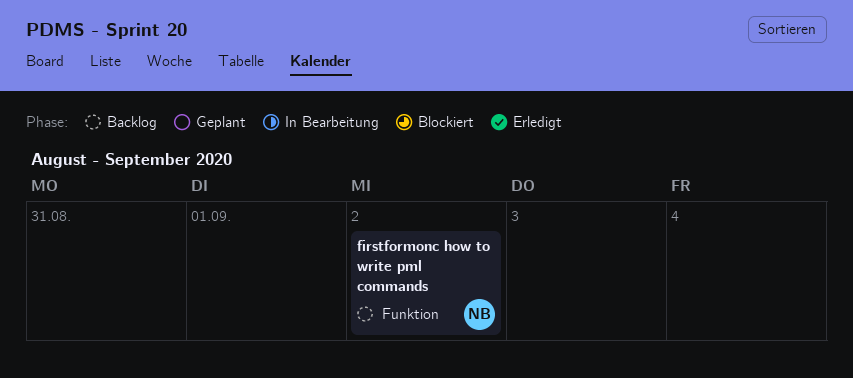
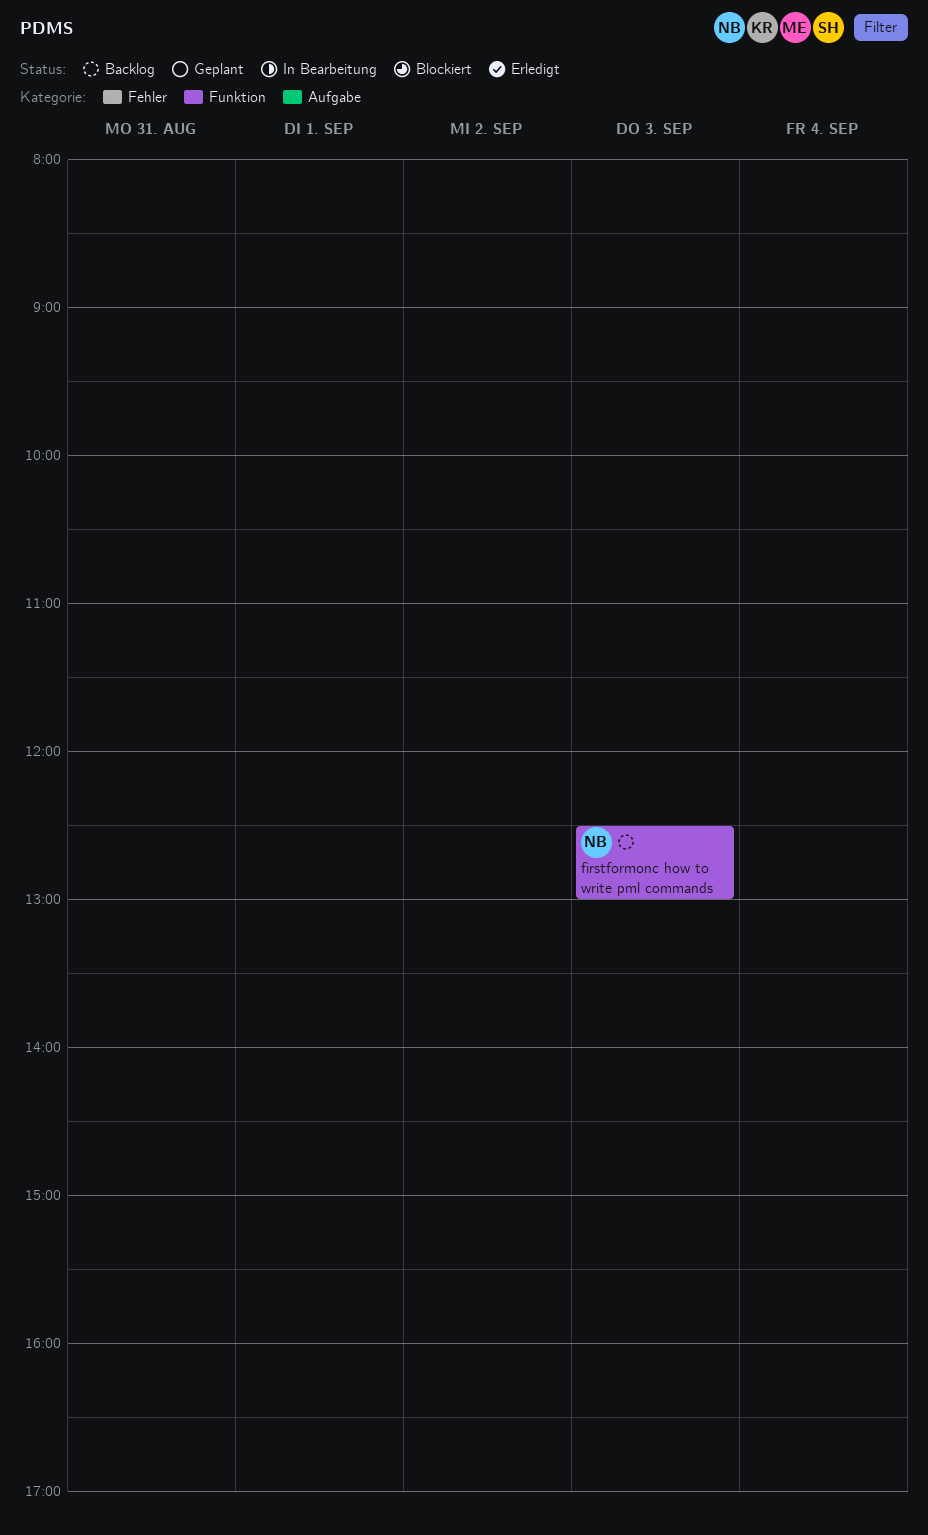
firstformonc how to write pml commands, day: Sep 2 -> Sep 3

